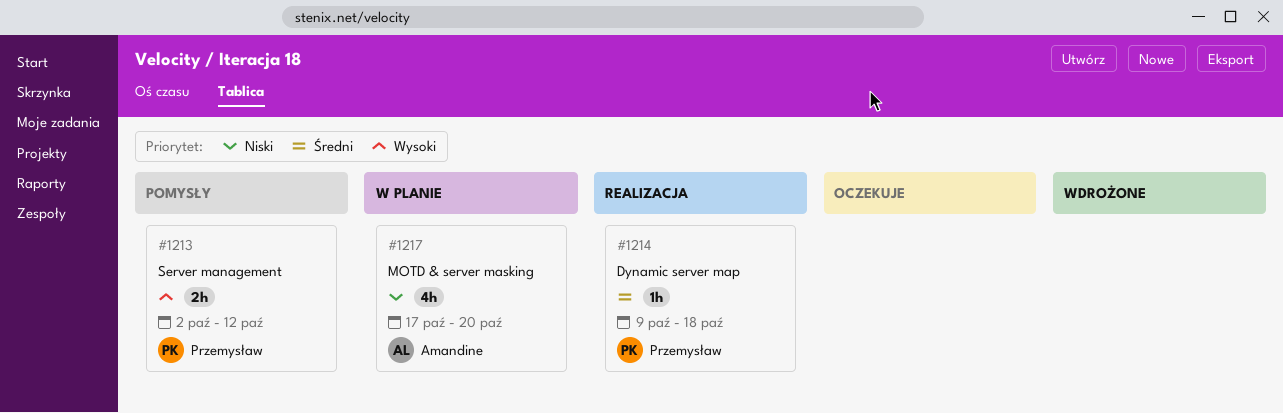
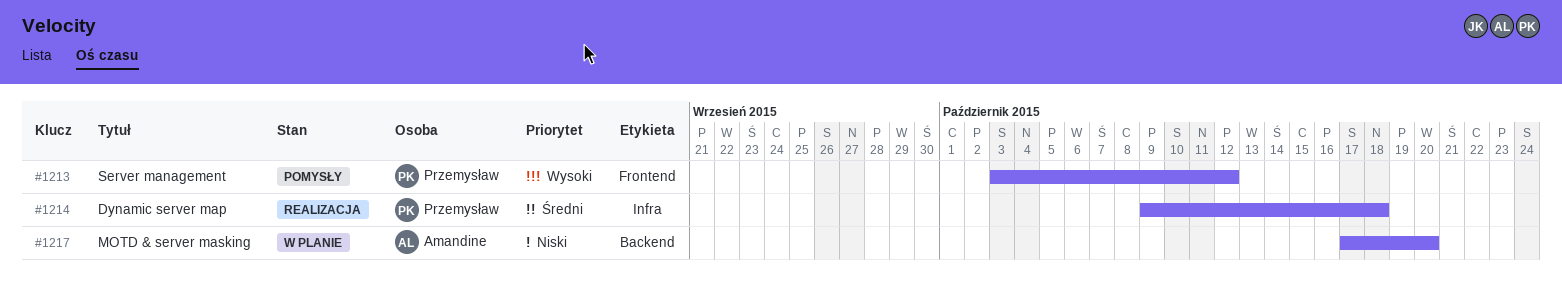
#1213, start: Oct 2 -> Oct 3

